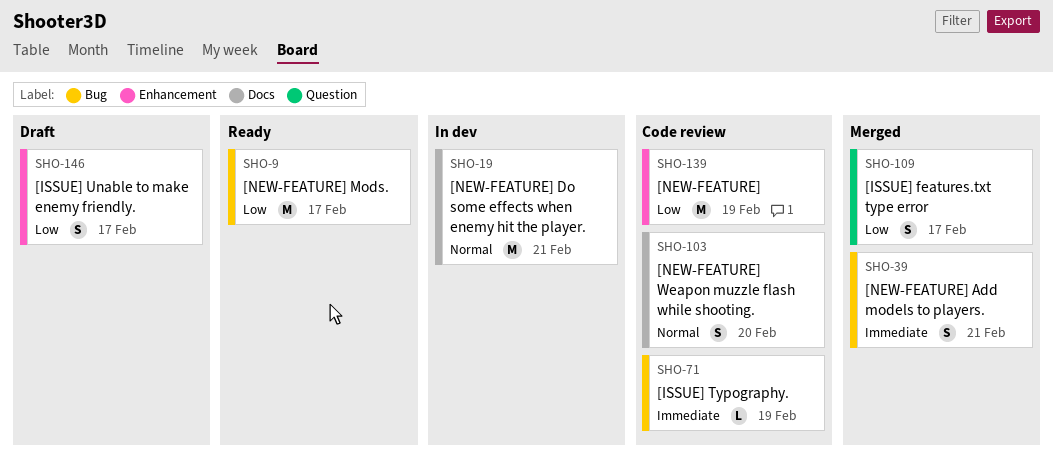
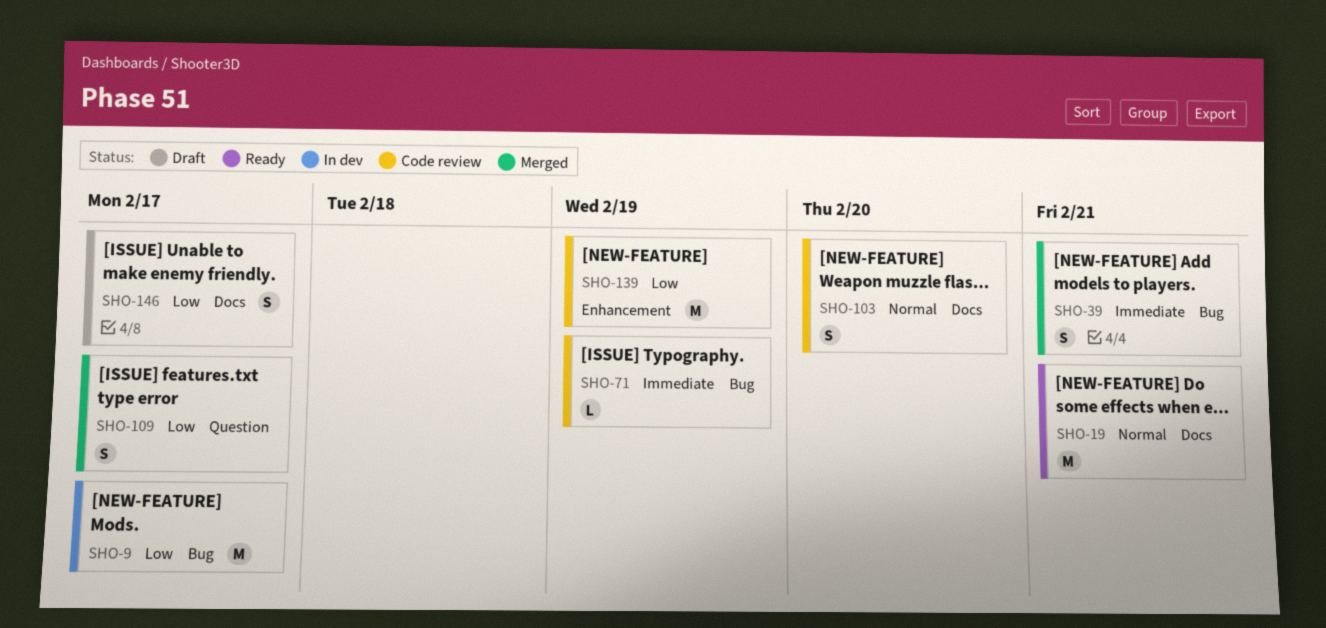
SHO-9, status: Ready -> In dev
SHO-19, status: In dev -> Ready
SHO-146, label: Enhancement -> Docs

